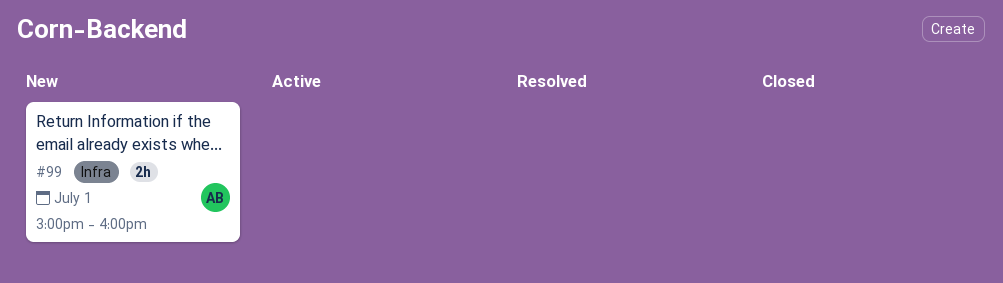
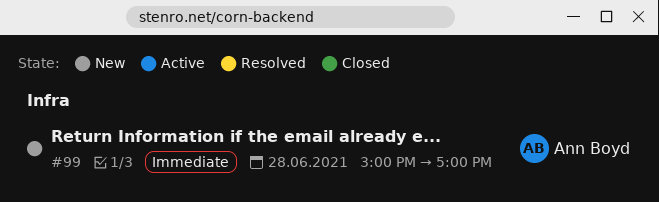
#99, day: Jul 1 -> Jun 28
#99, ends: 16:00 -> 17:00

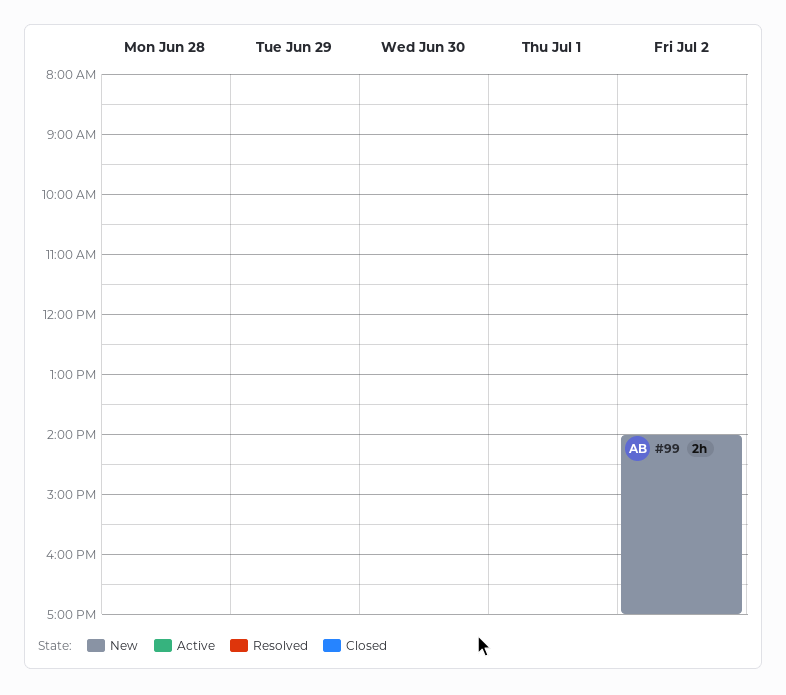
#99, day: Jun 28 -> Jul 2
#99, begins: 15:00 -> 14:00

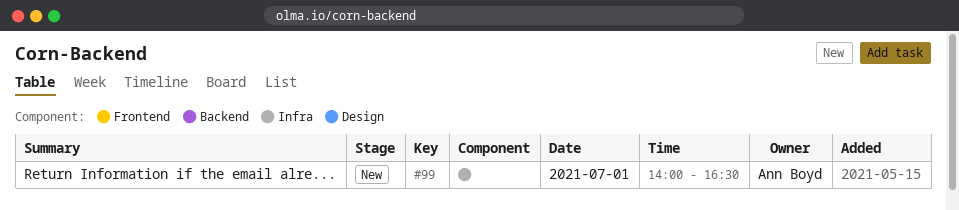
#99, day: Jul 2 -> Jul 1
#99, ends: 17:00 -> 16:30

